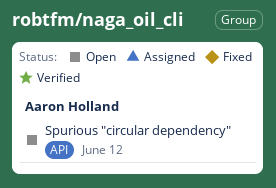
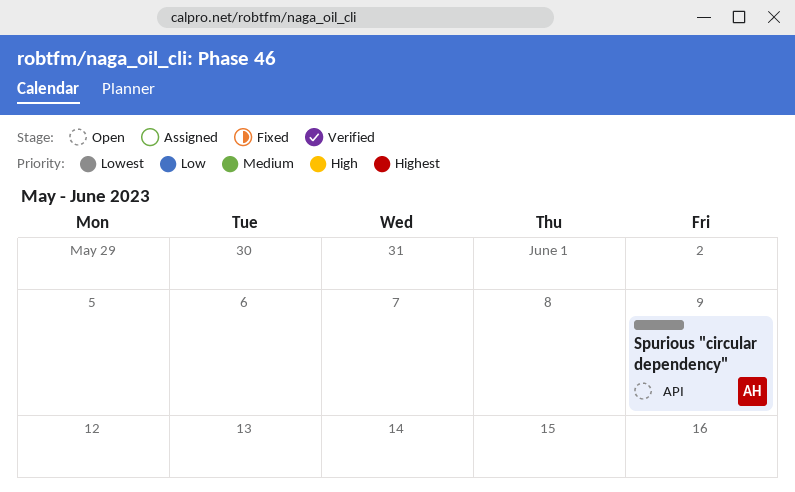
Spurious "circular dependency", due: Jun 12 -> Jun 9

